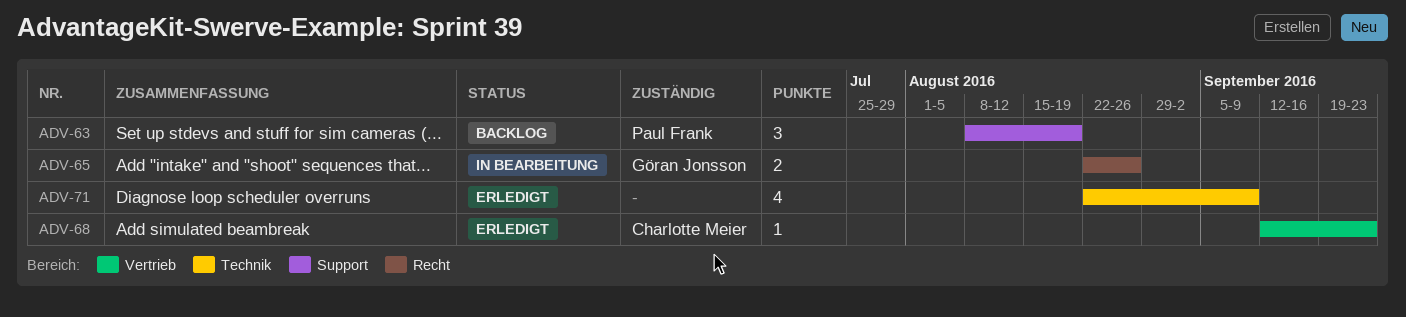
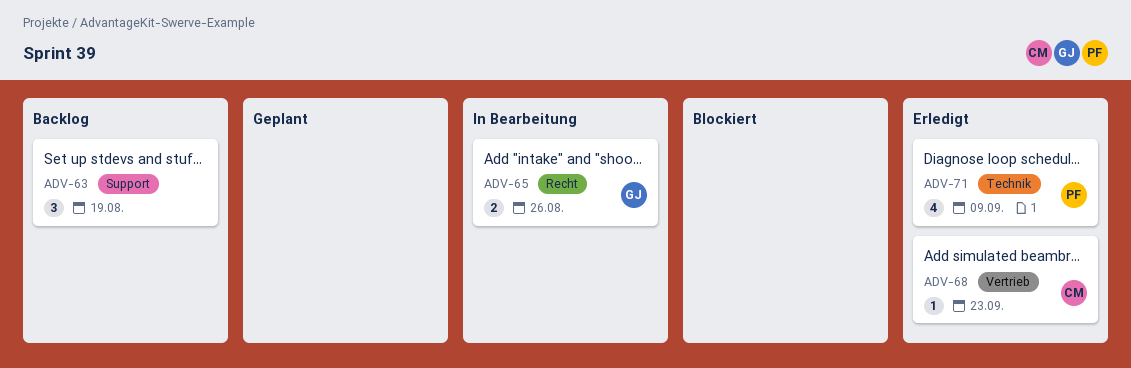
ADV-63, owner: Paul Frank -> none
ADV-71, owner: none -> Paul Frank

